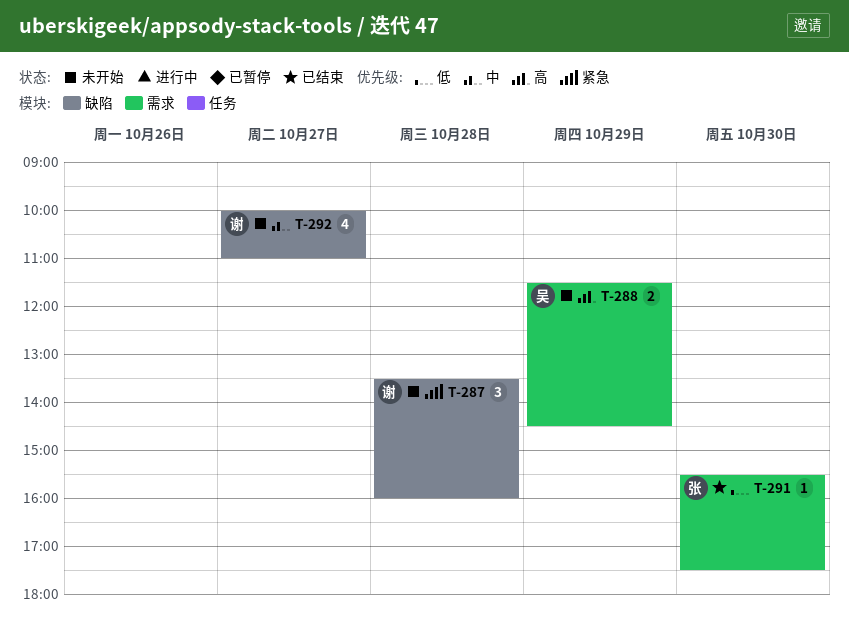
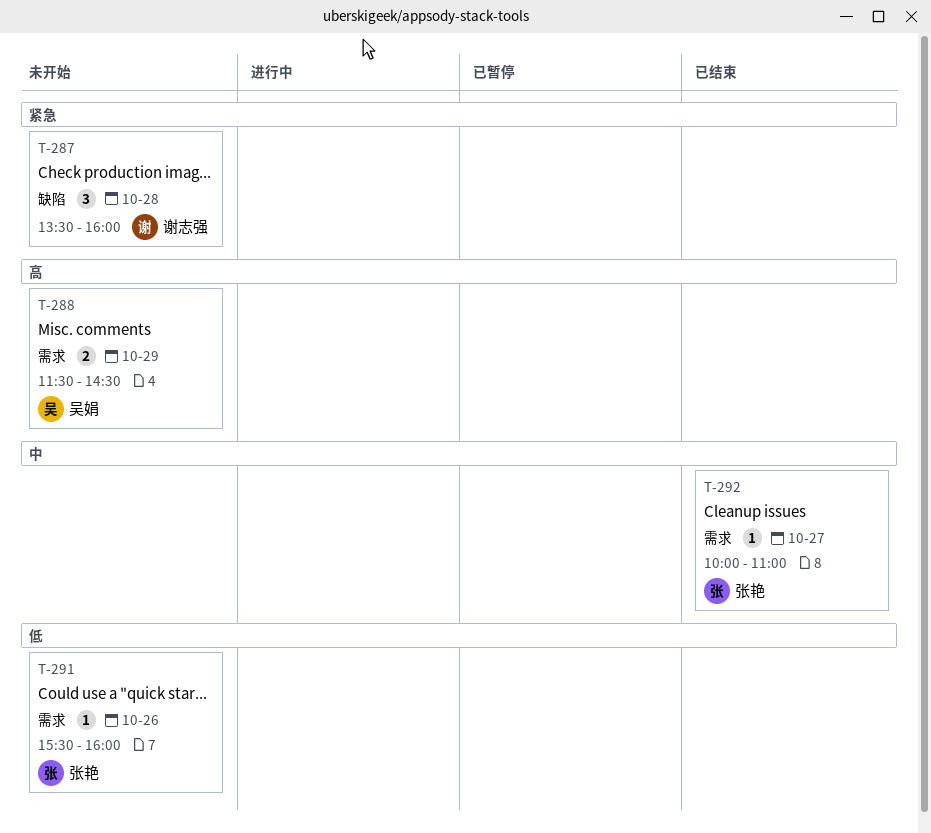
T-291, status: 已结束 -> 未开始
T-291, day: Oct 30 -> Oct 26
T-291, ends: 17:30 -> 16:00
T-292, status: 未开始 -> 已结束
T-292, owner: 谢志强 -> 张艳
T-292, label: 缺陷 -> 需求
T-292, estimate: 4 -> 1

